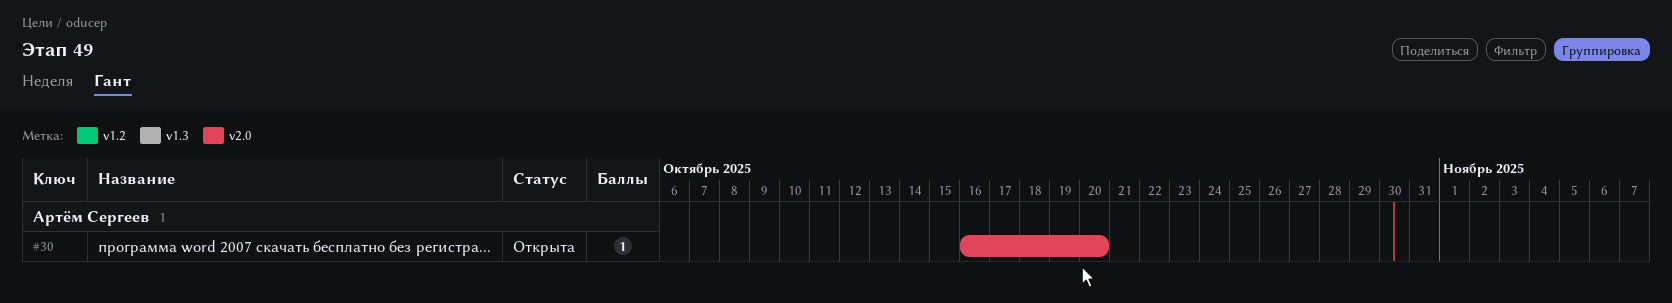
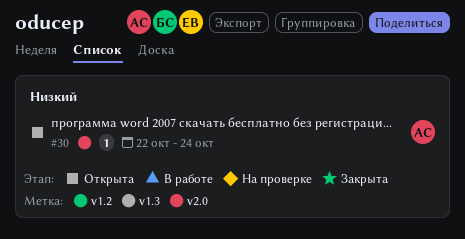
#30, start: Oct 16 -> Oct 22
#30, due: Oct 20 -> Oct 24

